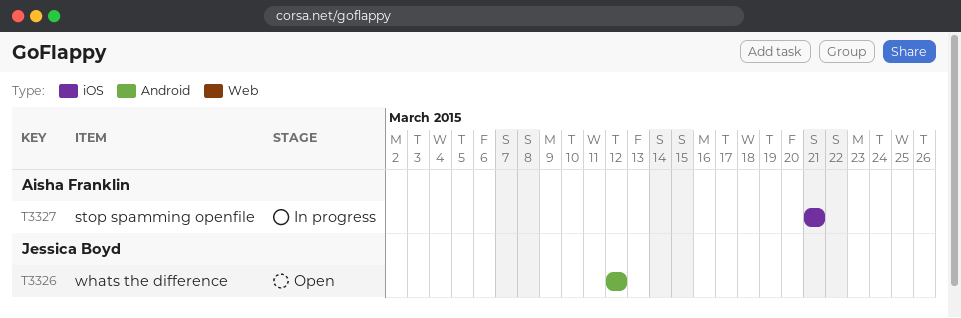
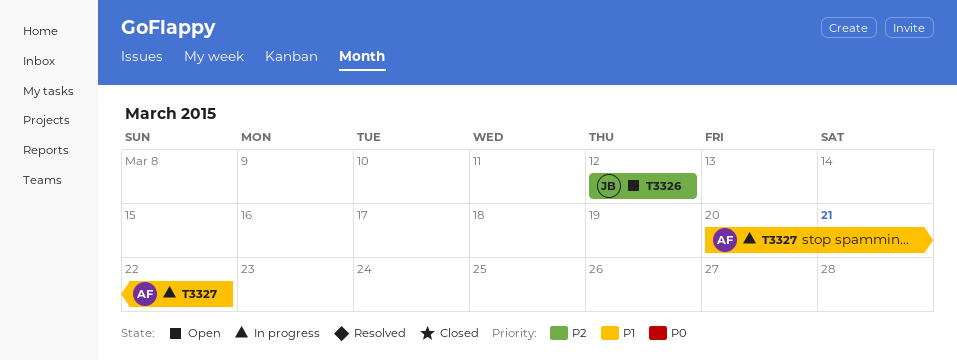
T3327, start: Mar 21 -> Mar 20
T3327, due: Mar 21 -> Mar 22

